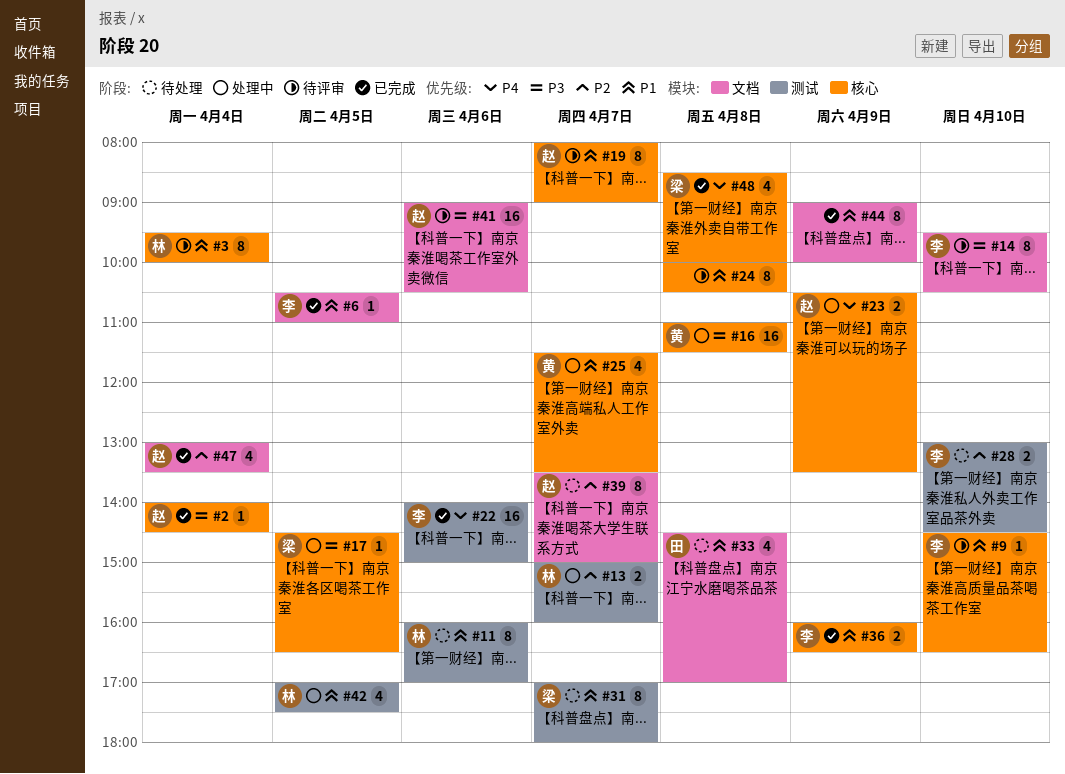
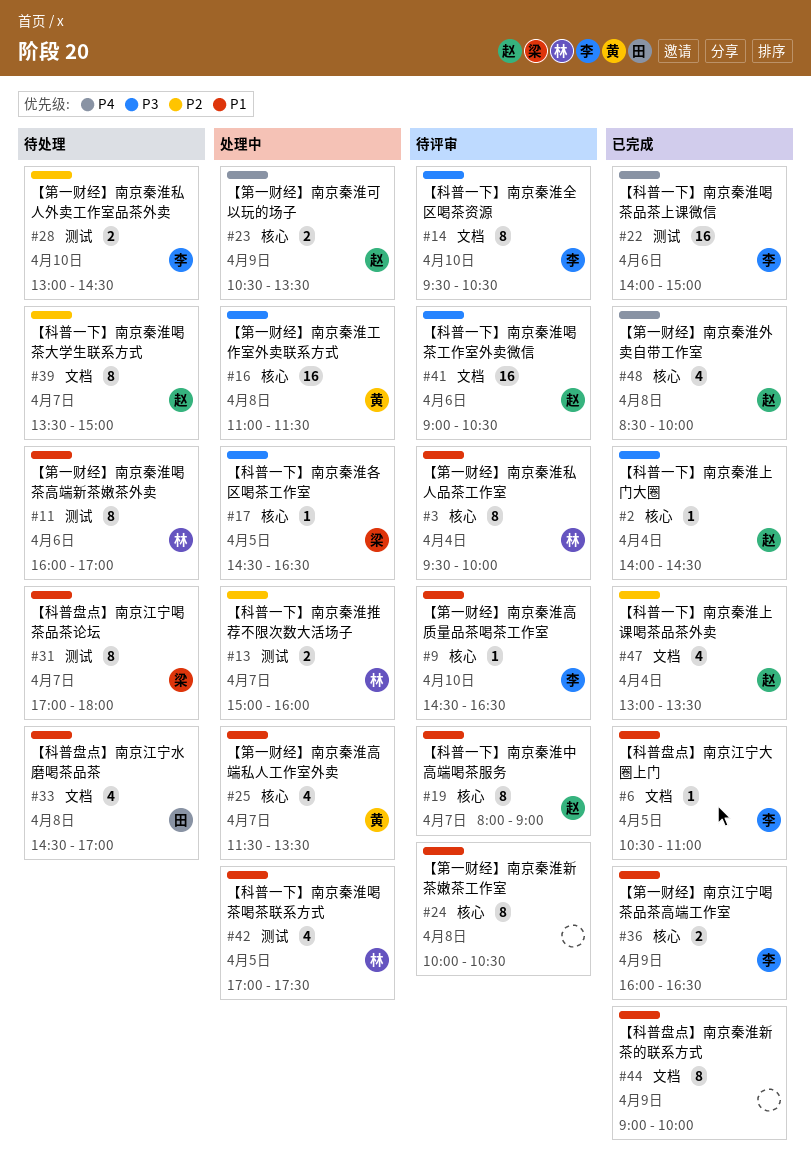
#48, owner: 梁 -> 赵

